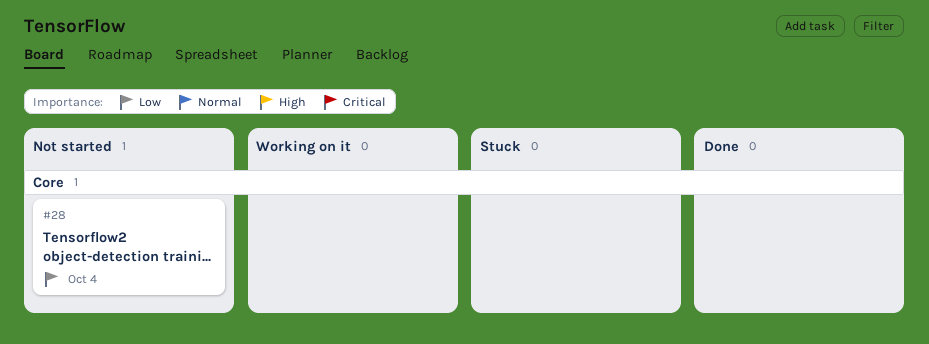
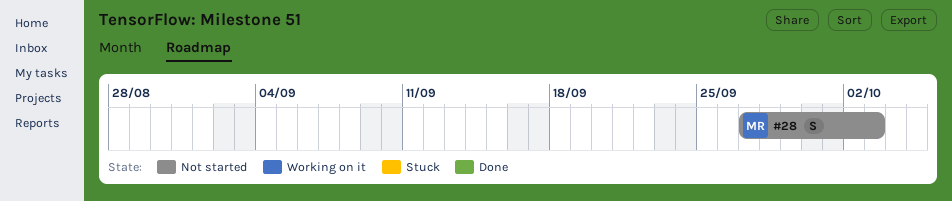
#28, due: Oct 4 -> Oct 3

